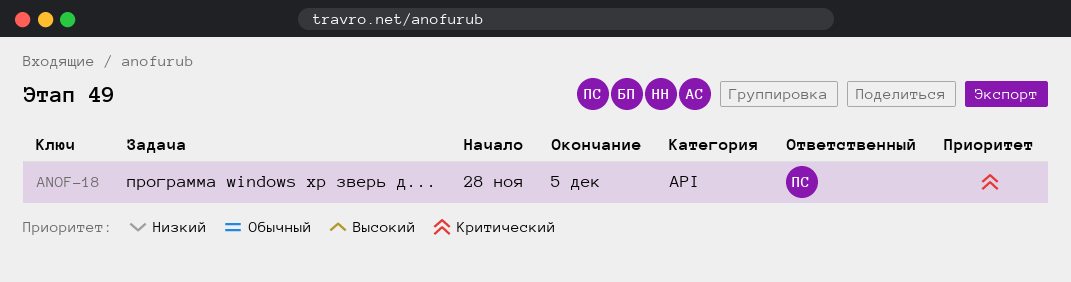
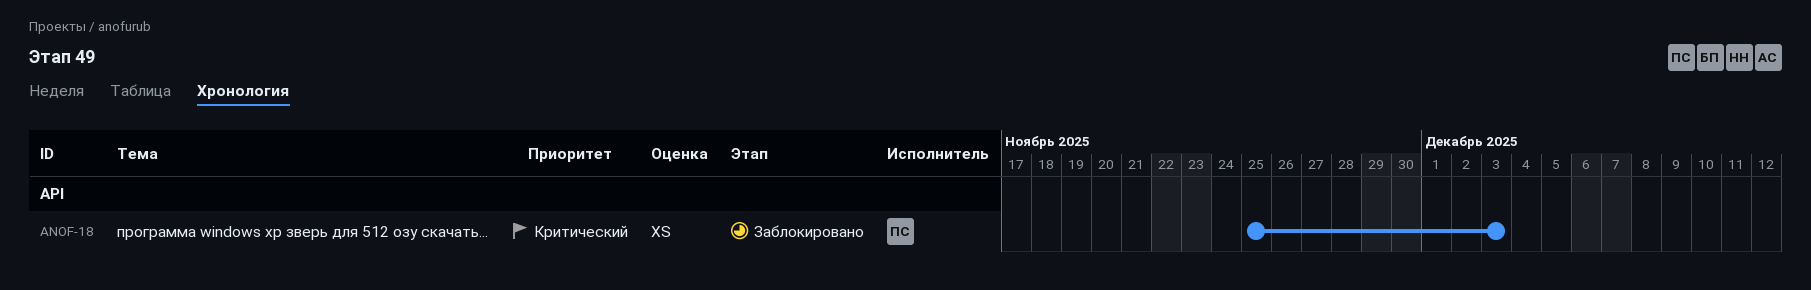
ANOF-18, start: Nov 28 -> Nov 25
ANOF-18, due: Dec 5 -> Dec 3

